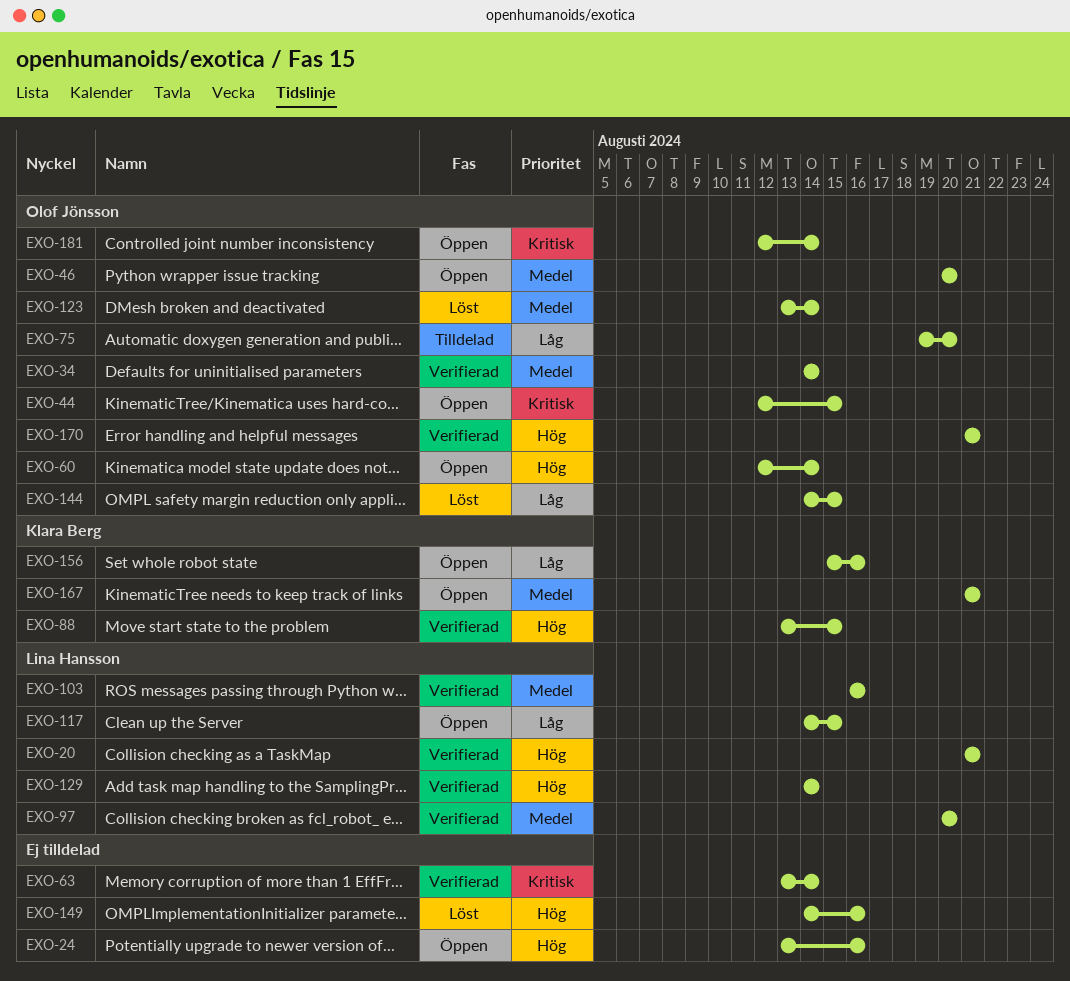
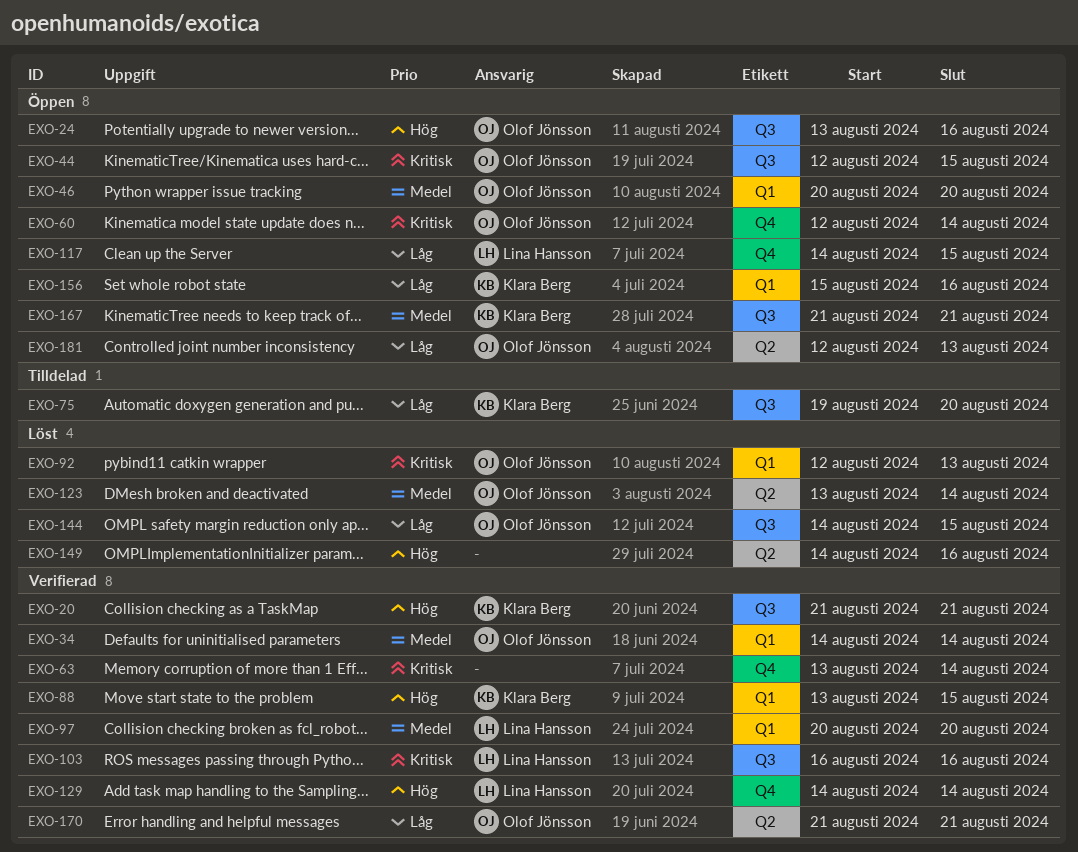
EXO-20, owner: Lina Hansson -> Klara Berg
EXO-24, owner: none -> Olof Jönsson
EXO-60, priority: Hög -> Kritisk
EXO-75, owner: Olof Jönsson -> Klara Berg
EXO-92: none -> present
EXO-103, priority: Medel -> Kritisk
EXO-170, priority: Hög -> Låg
EXO-181, priority: Kritisk -> Låg
EXO-181, due: Aug 14 -> Aug 13

